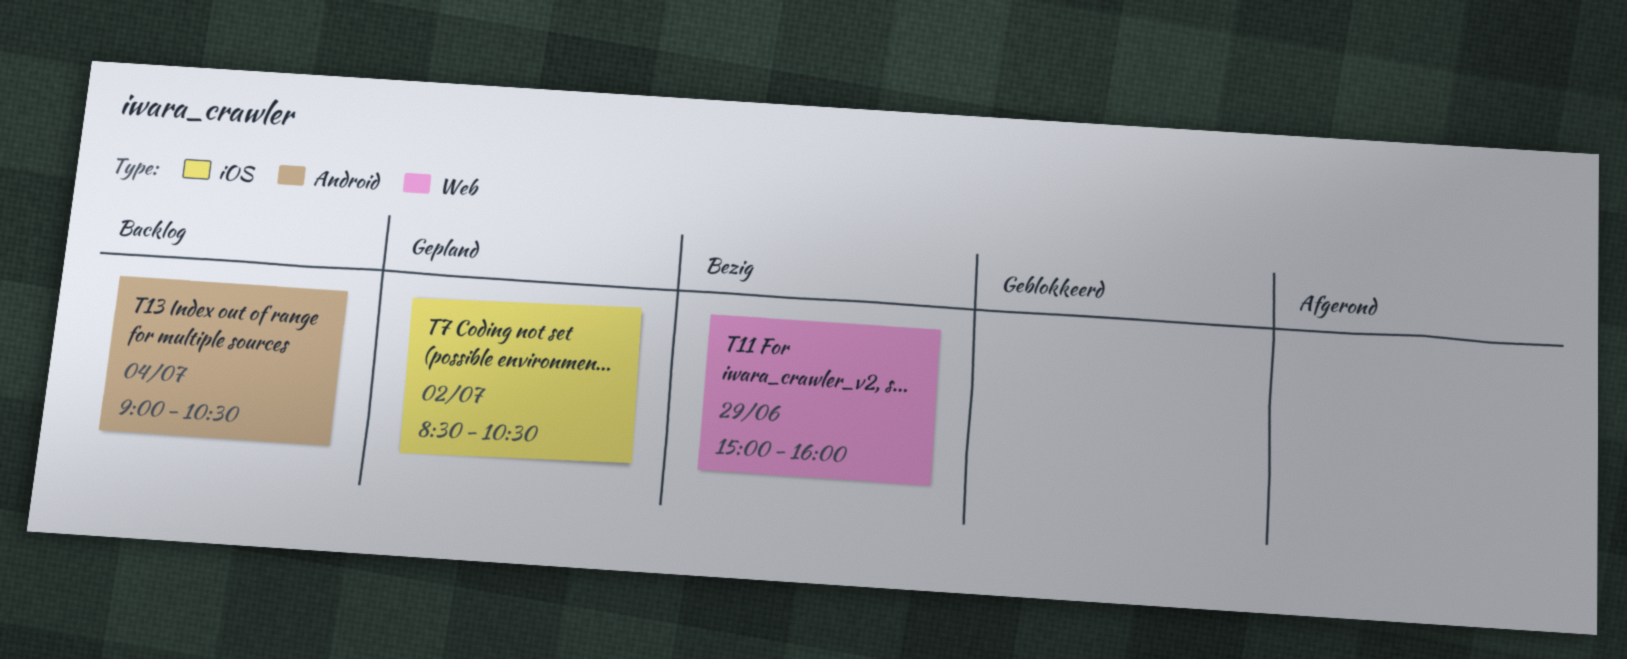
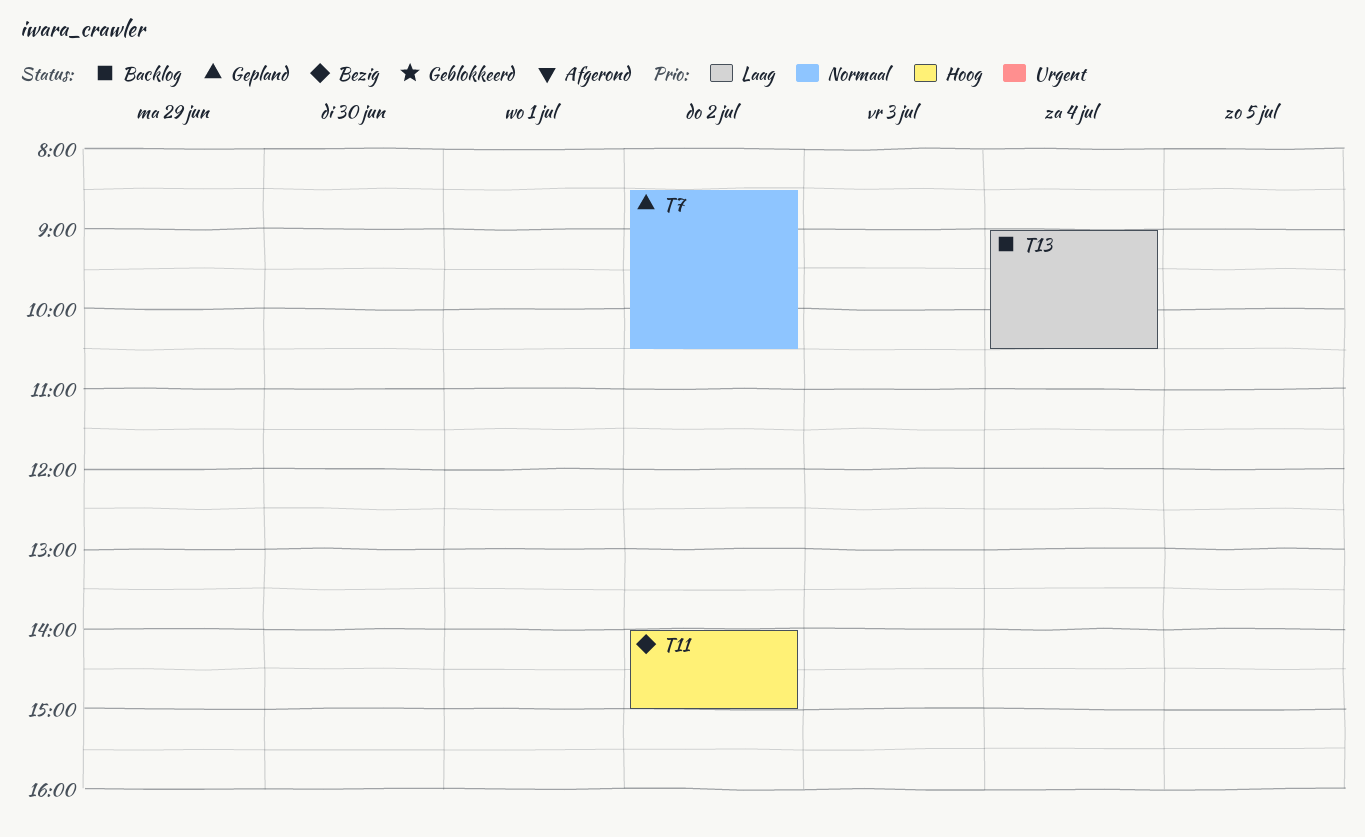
T11, day: Jun 29 -> Jul 2
T11, begins: 15:00 -> 14:00
T11, ends: 16:00 -> 15:00

